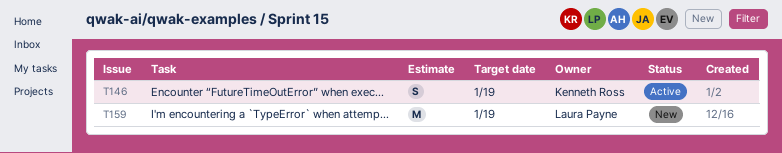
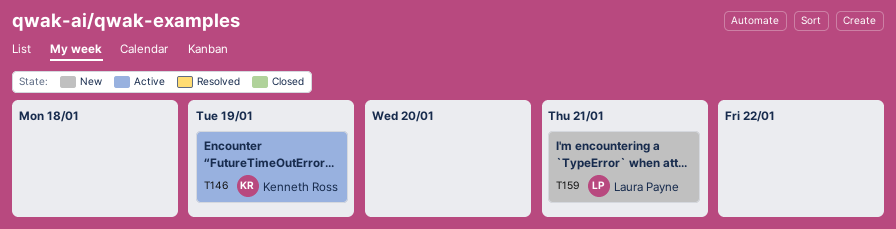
T159, due: Jan 19 -> Jan 21

